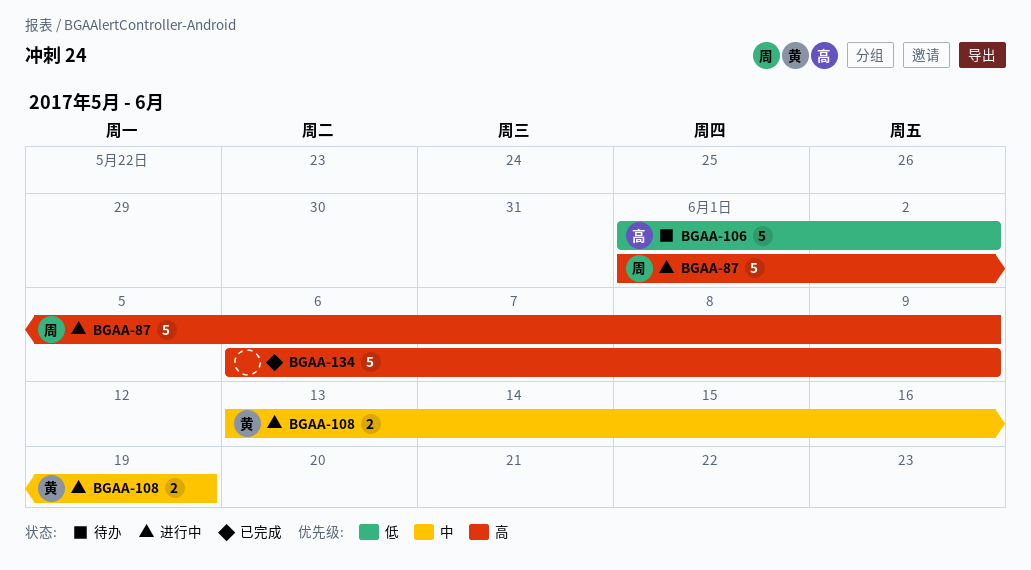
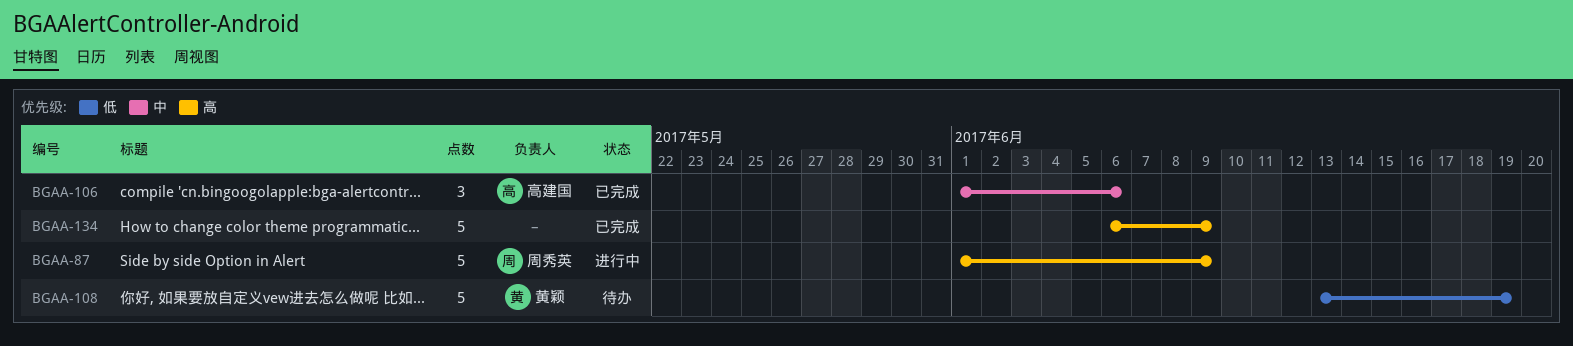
BGAA-106, status: 待办 -> 已完成
BGAA-106, priority: 低 -> 中
BGAA-106, estimate: 5 -> 3
BGAA-106, due: Jun 2 -> Jun 6
BGAA-108, status: 进行中 -> 待办
BGAA-108, priority: 中 -> 低
BGAA-108, estimate: 2 -> 5

